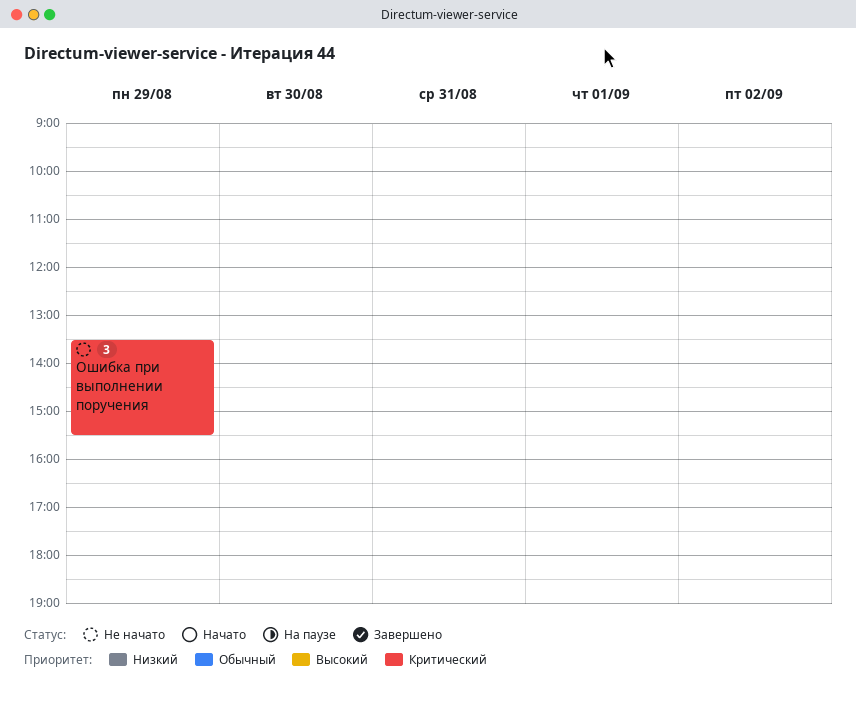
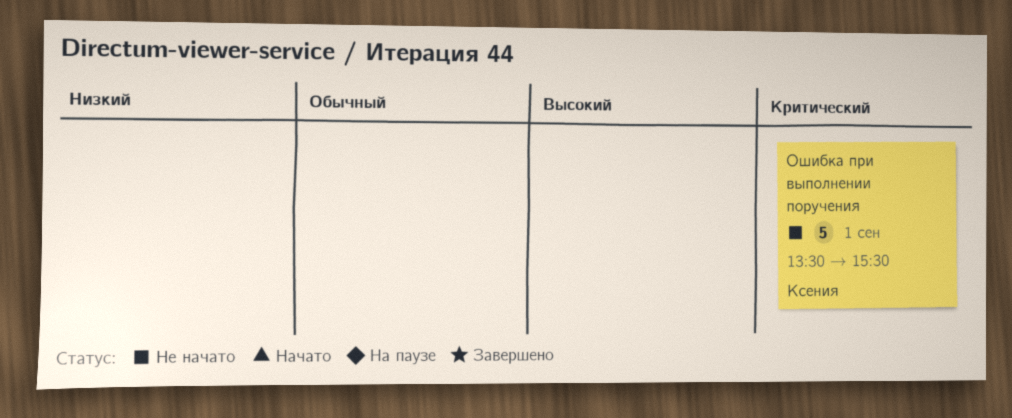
Ошибка при выполнении поручения, estimate: 3 -> 5
Ошибка при выполнении поручения, day: Aug 29 -> Sep 1

